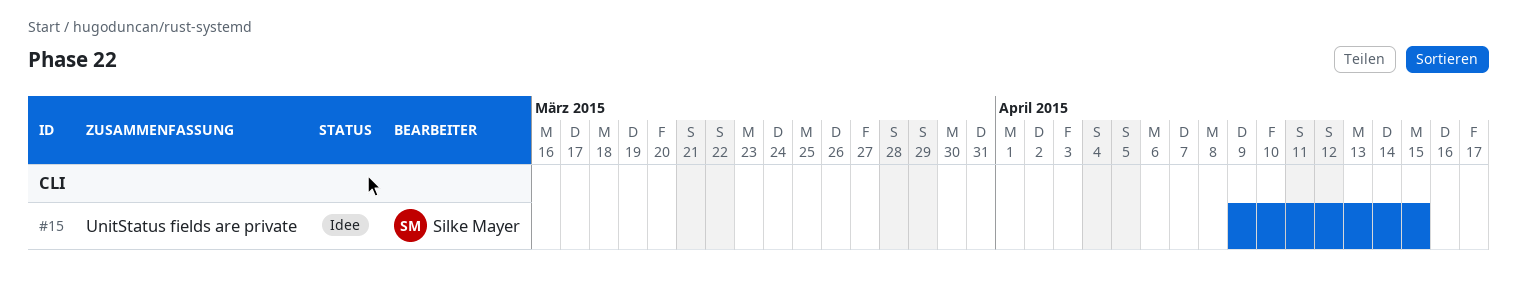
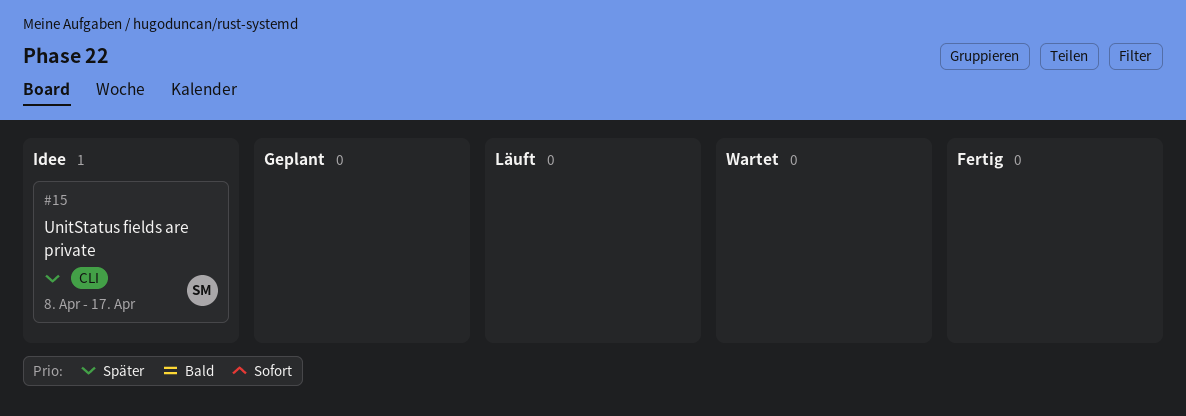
#15, start: Apr 9 -> Apr 8
#15, due: Apr 15 -> Apr 17

